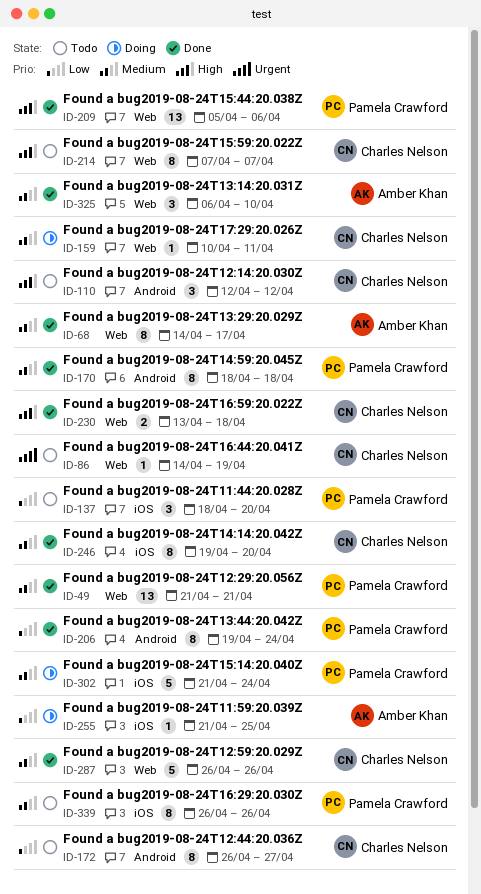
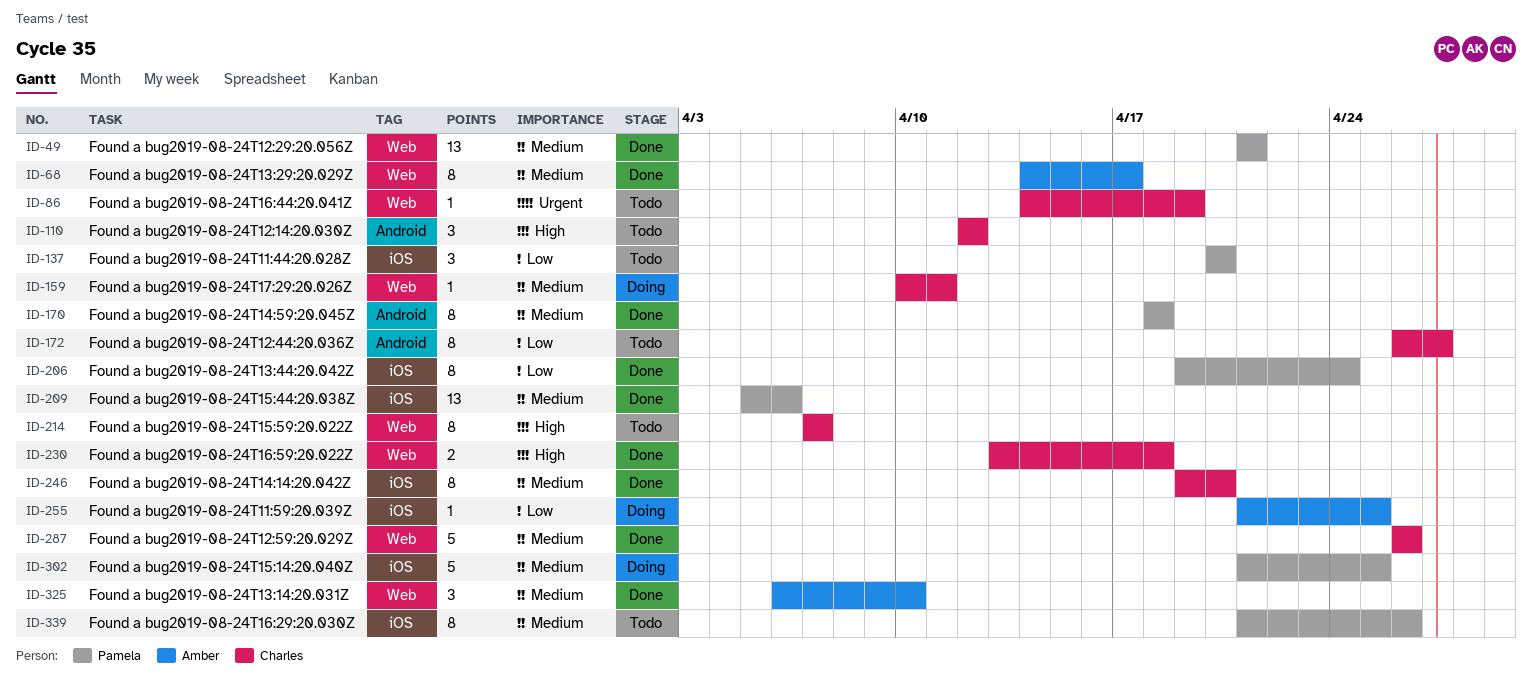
ID-137, start: Apr 18 -> Apr 20
ID-206, label: Android -> iOS
ID-209, priority: High -> Medium
ID-209, label: Web -> iOS
ID-302, due: Apr 24 -> Apr 25
ID-339, start: Apr 26 -> Apr 21

